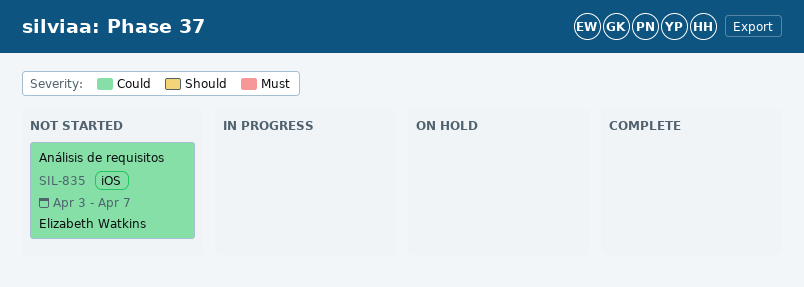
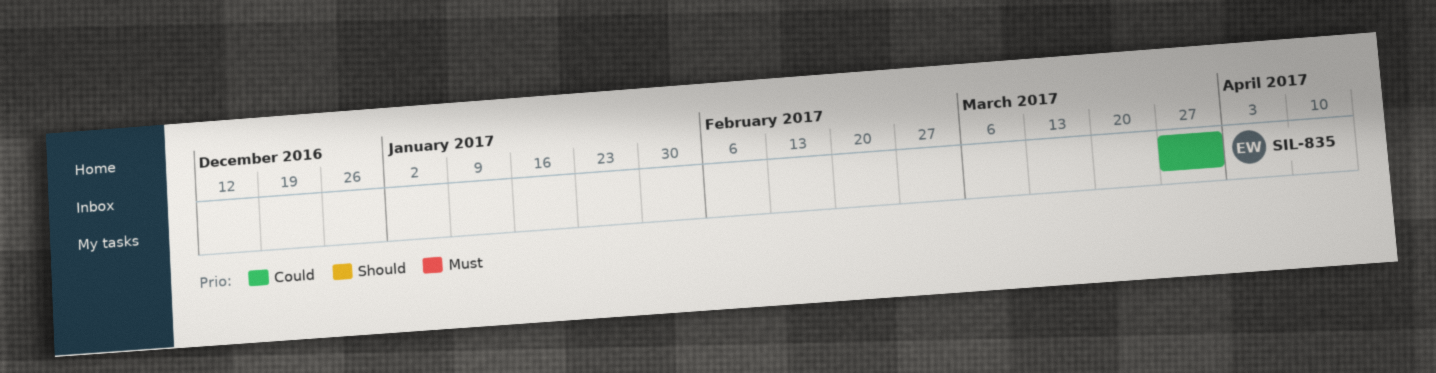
SIL-835, start: Apr 3 -> Mar 27
SIL-835, due: Apr 7 -> Mar 31

